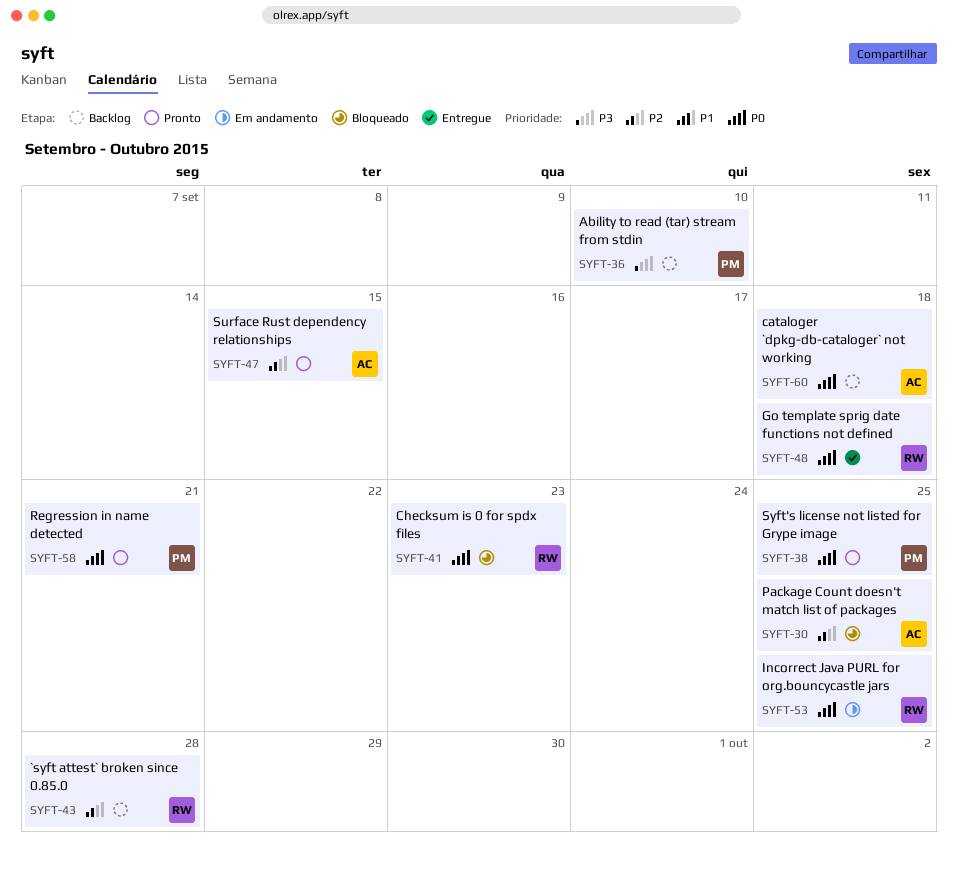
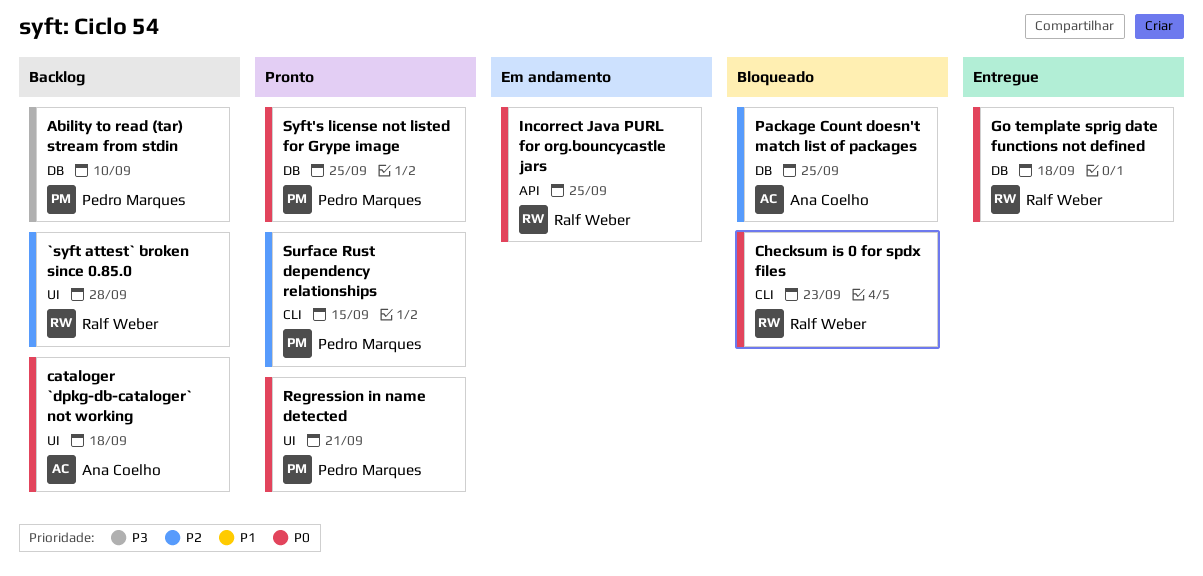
Surface Rust dependency relationships, owner: Ana Coelho -> Pedro Marques

